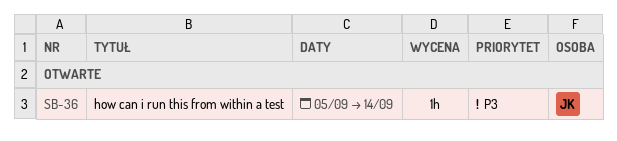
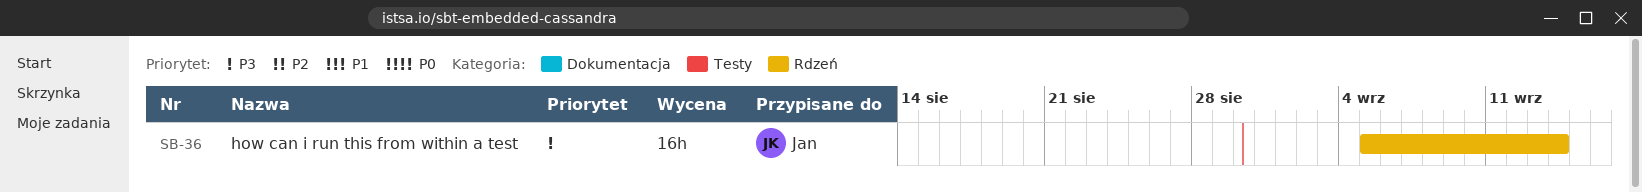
SB-36, estimate: 1h -> 16h

